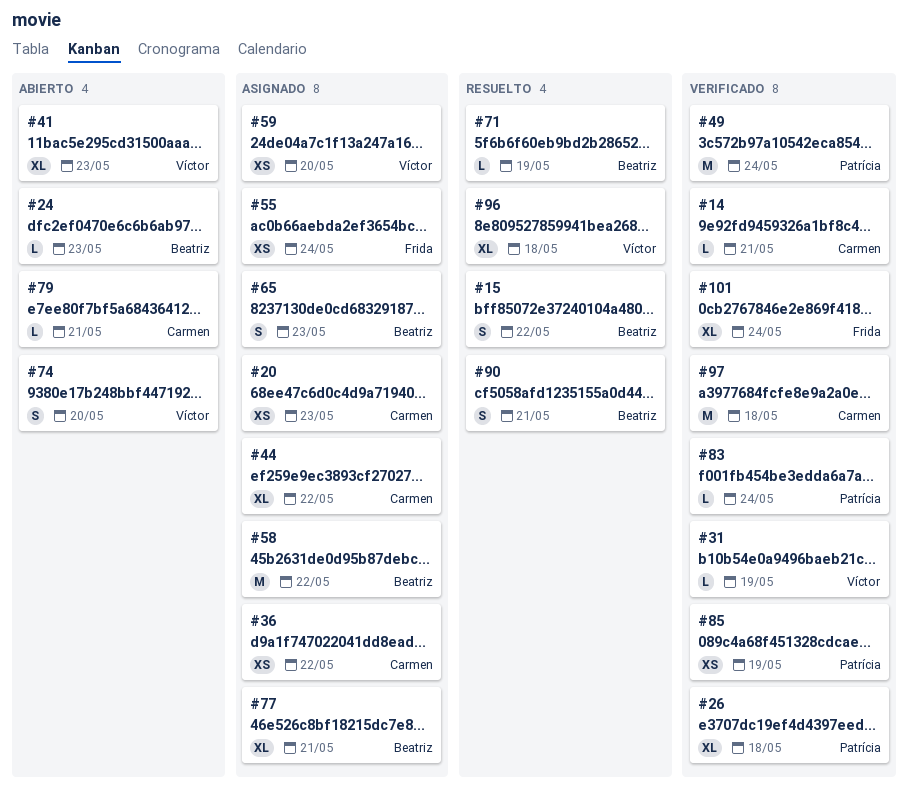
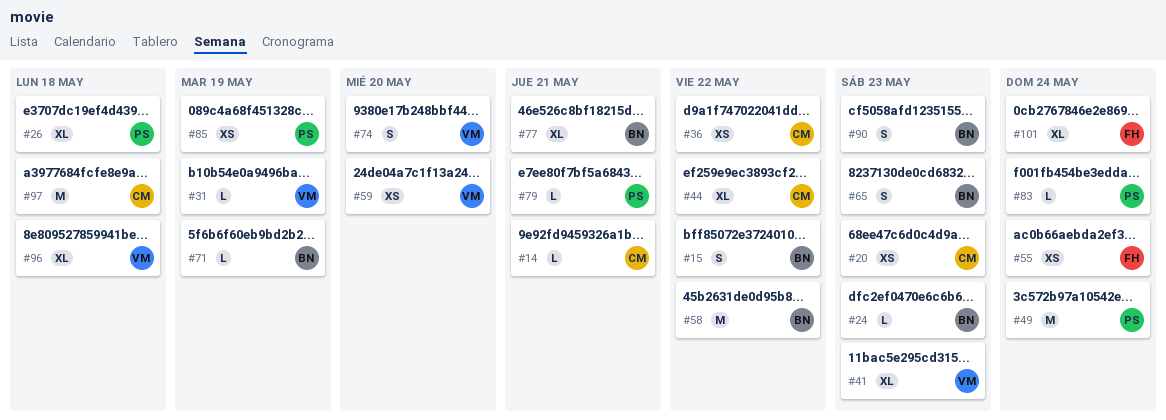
#79, owner: Carmen -> Patrícia
#90, due: May 21 -> May 23

